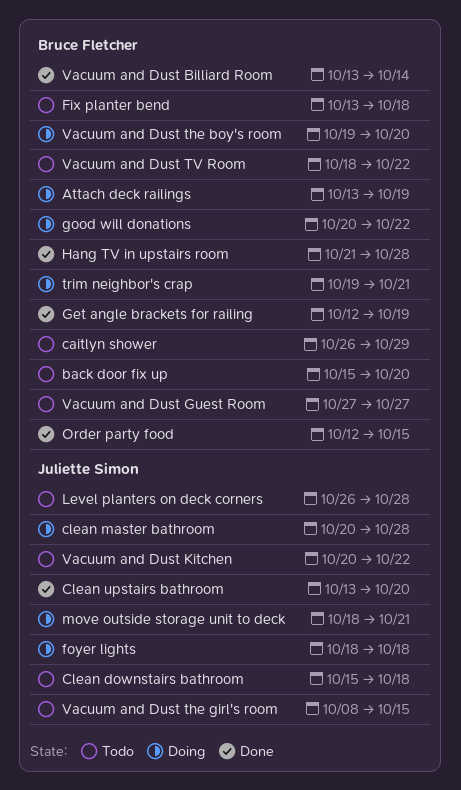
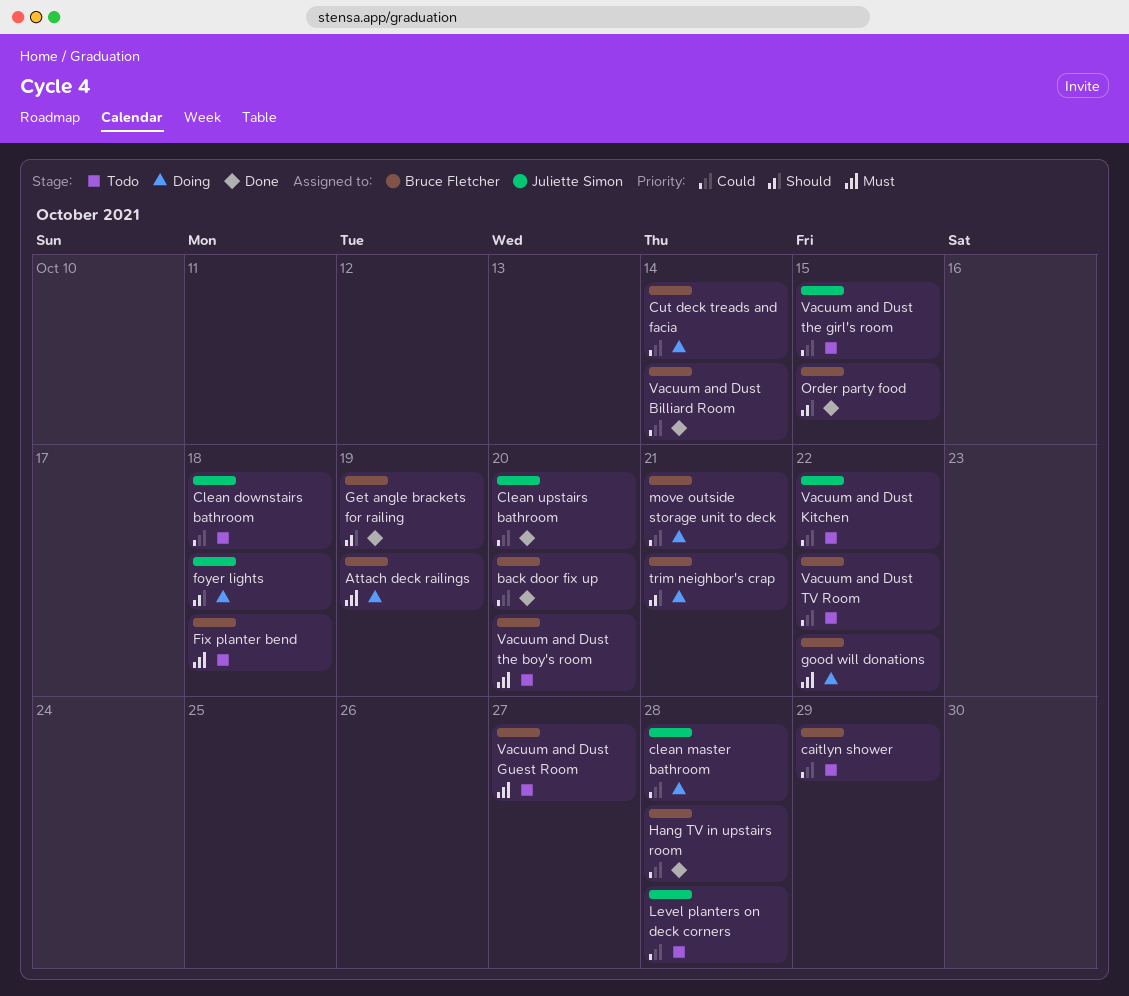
back door fix up, status: Todo -> Done
Cut deck treads and facia: none -> present
move outside storage unit to deck, owner: Juliette Simon -> Bruce Fletcher
Vacuum and Dust the boy's room, status: Doing -> Todo

